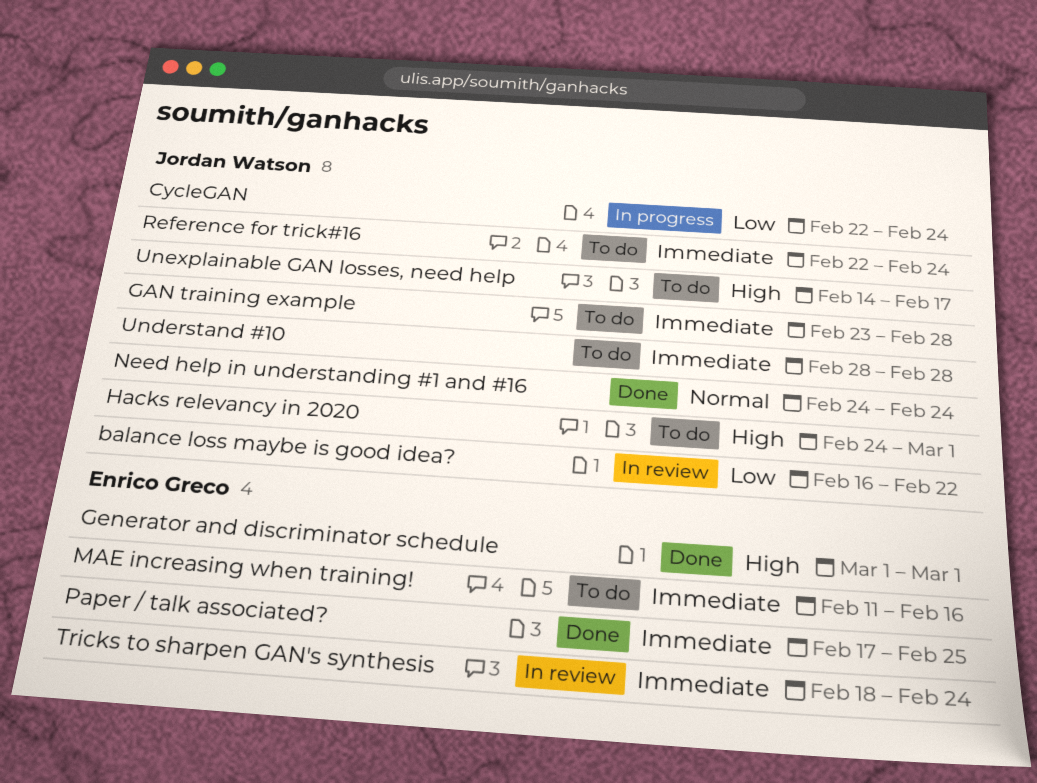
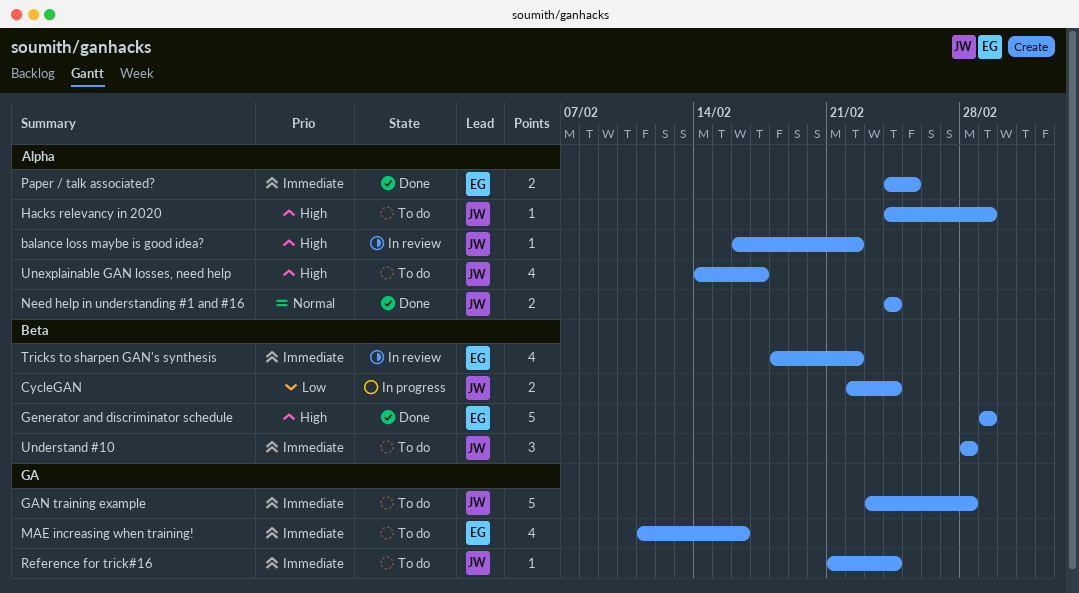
balance loss maybe is good idea?, priority: Low -> High
Paper / talk associated?, start: Feb 17 -> Feb 24
Reference for trick#16, start: Feb 22 -> Feb 21
Tricks to sharpen GAN's synthesis, due: Feb 24 -> Feb 22

